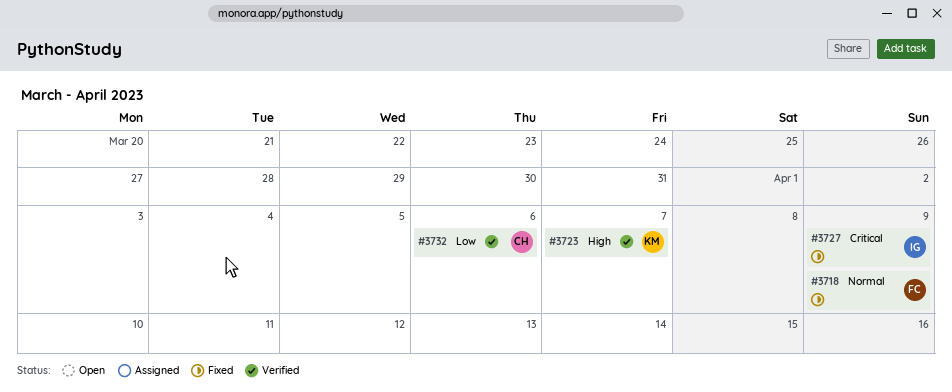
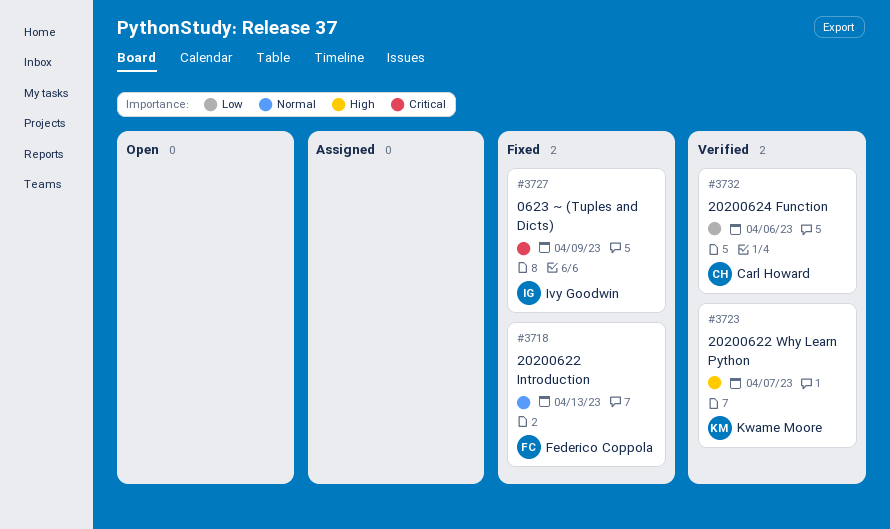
#3718, due: Apr 9 -> Apr 13

